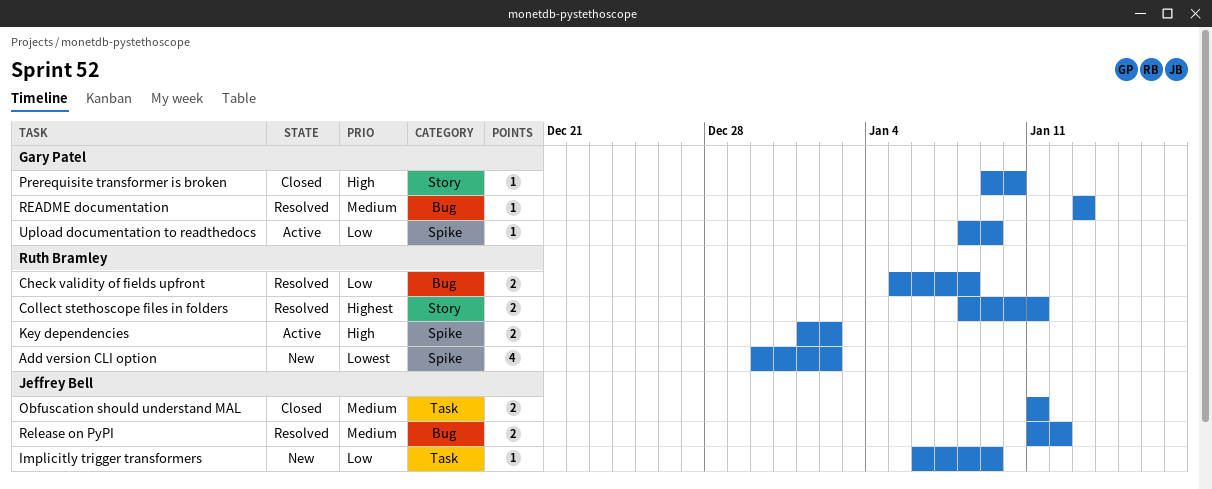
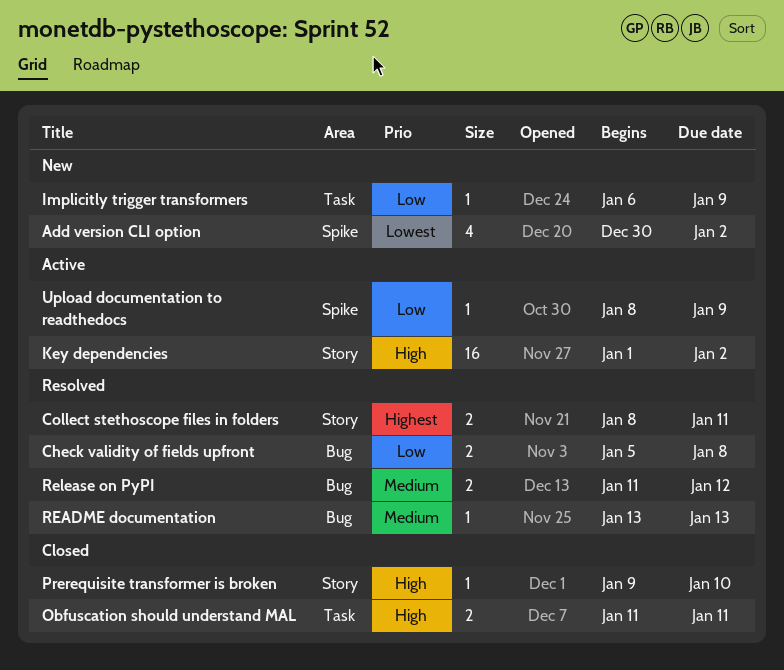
Key dependencies, label: Spike -> Story
Key dependencies, estimate: 2 -> 16
Obfuscation should understand MAL, priority: Medium -> High

